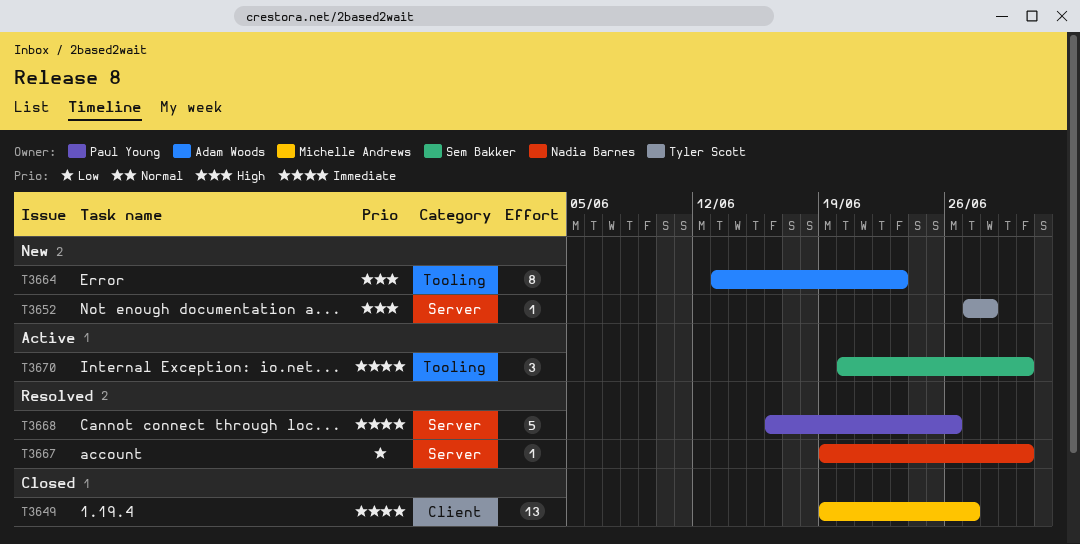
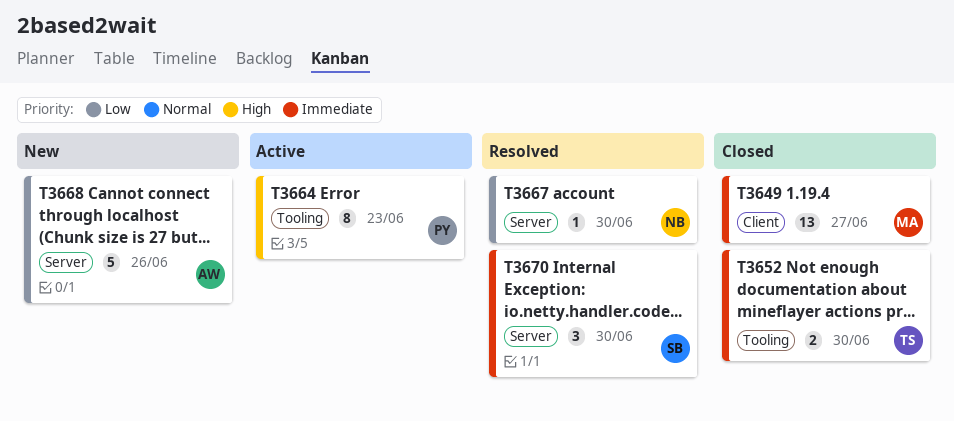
T3652, status: New -> Closed
T3652, priority: High -> Immediate
T3652, label: Server -> Tooling
T3652, estimate: 1 -> 2
T3652, due: Jun 28 -> Jun 30
T3664, status: New -> Active
T3664, owner: Adam Woods -> Paul Young
T3668, status: Resolved -> New
T3668, owner: Paul Young -> Adam Woods
T3668, priority: Immediate -> Low
T3670, status: Active -> Resolved
T3670, label: Tooling -> Server

